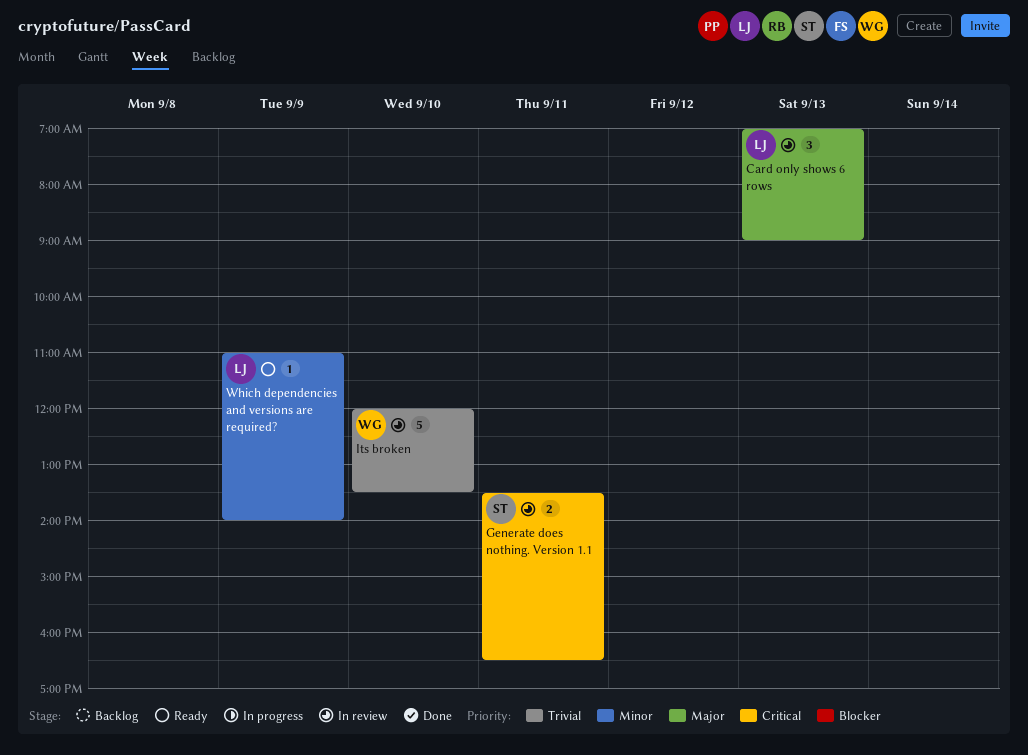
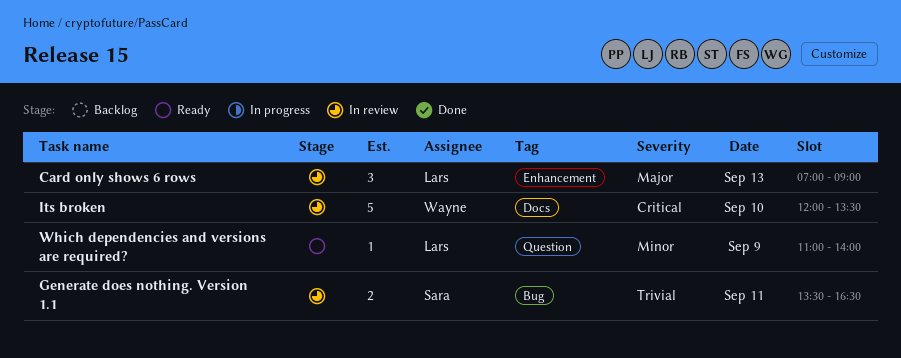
Generate does nothing. Version 1.1, priority: Critical -> Trivial
Its broken, priority: Trivial -> Critical

